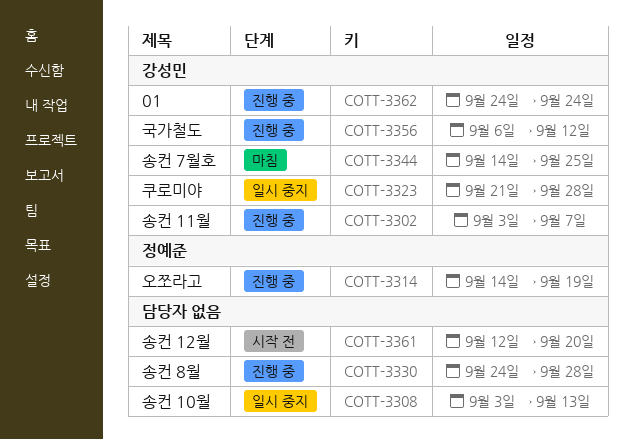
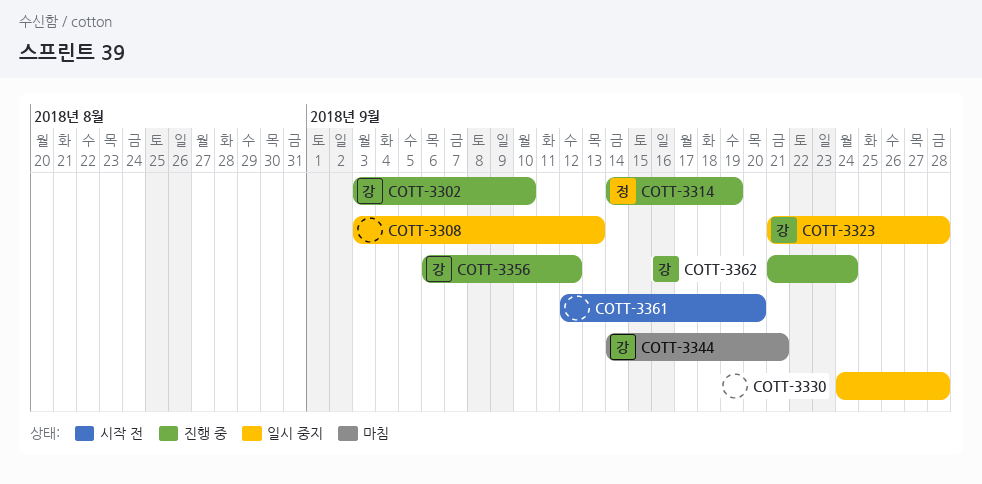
COTT-3302, due: Sep 7 -> Sep 10
COTT-3330, status: 진행 중 -> 일시 중지
COTT-3344, due: Sep 25 -> Sep 21
COTT-3362, start: Sep 24 -> Sep 21

